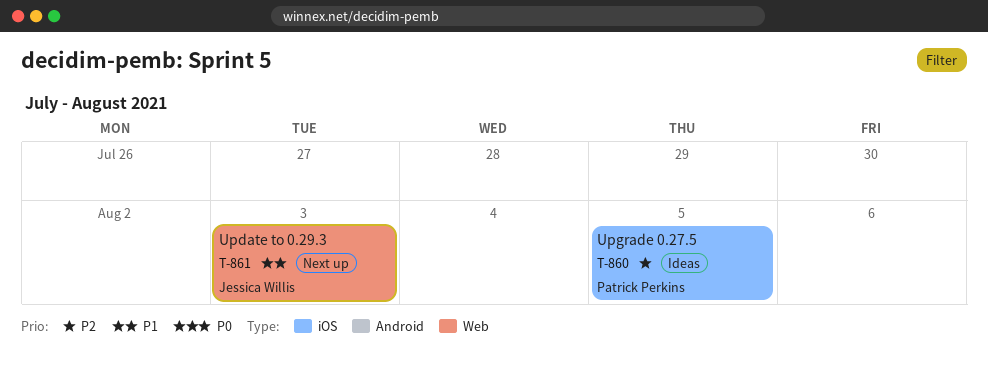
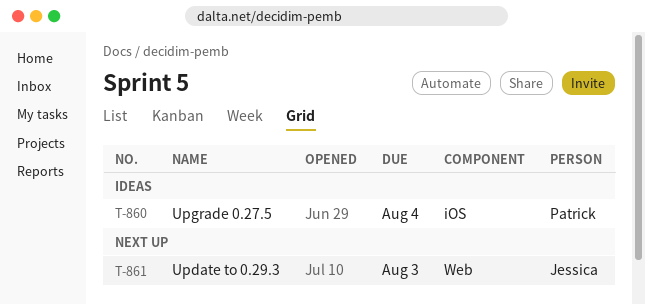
T-860, due: Aug 5 -> Aug 4

